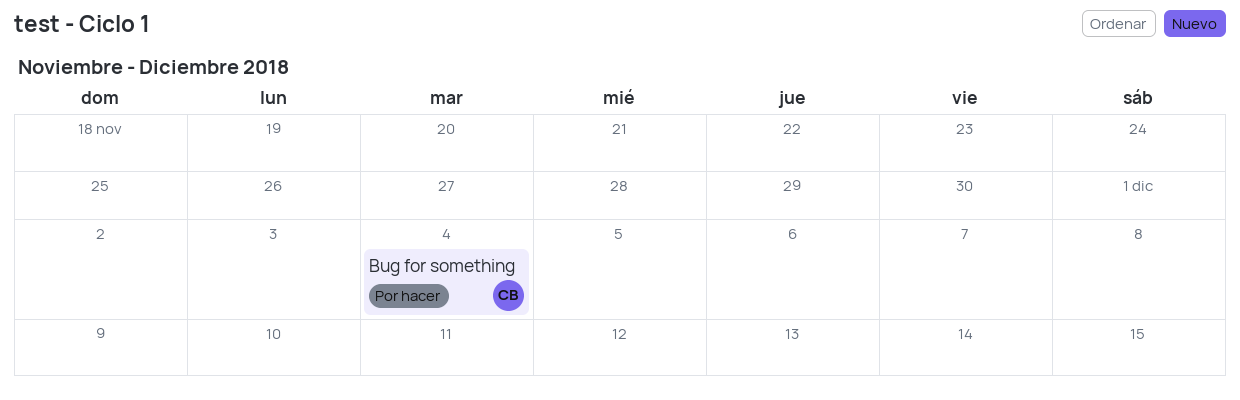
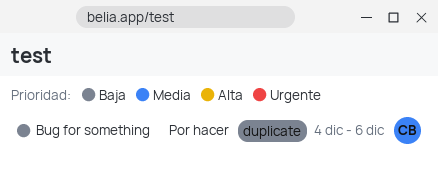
Bug for something, due: Dec 4 -> Dec 6

